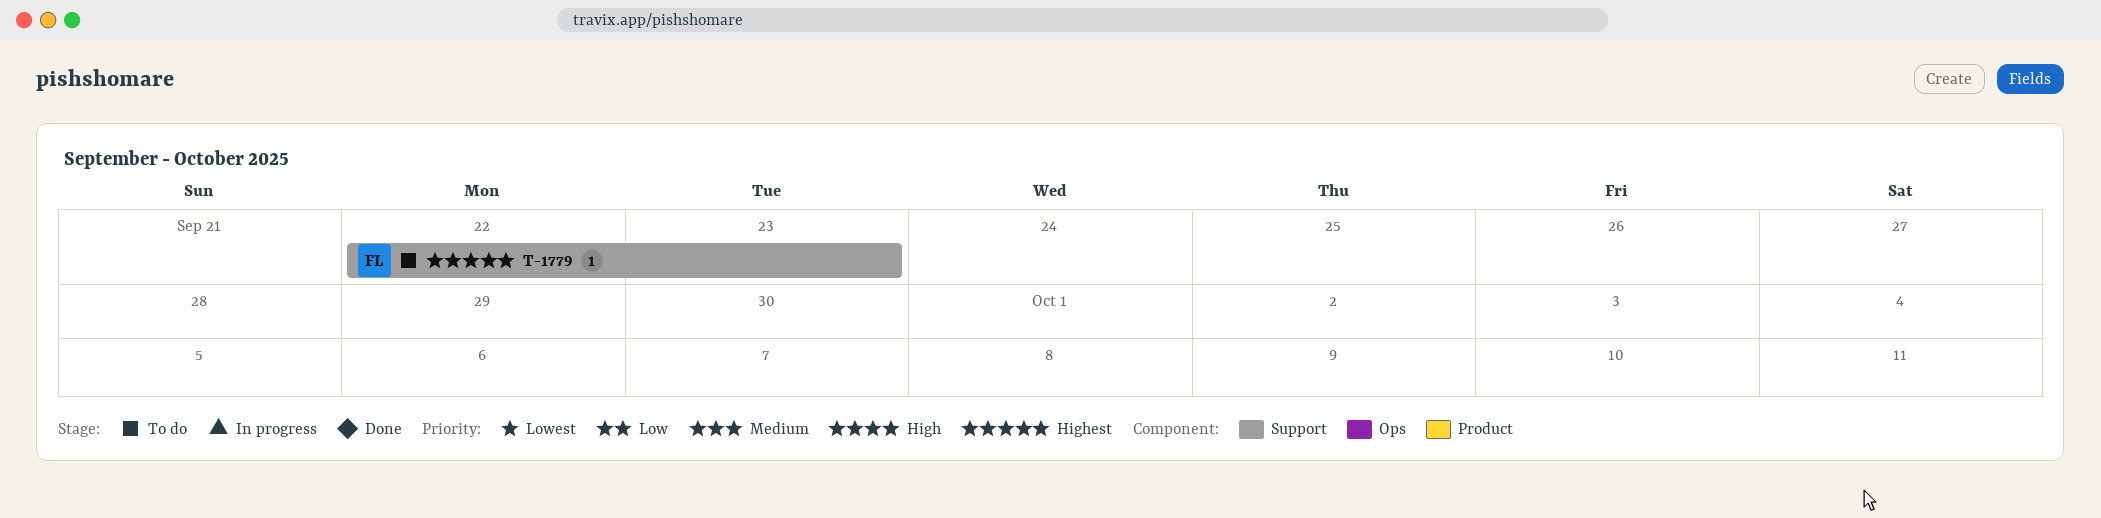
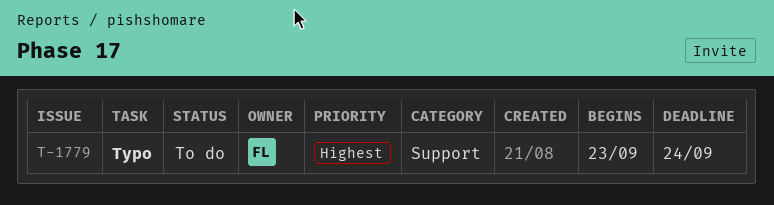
T-1779, start: Sep 22 -> Sep 23
T-1779, due: Sep 23 -> Sep 24

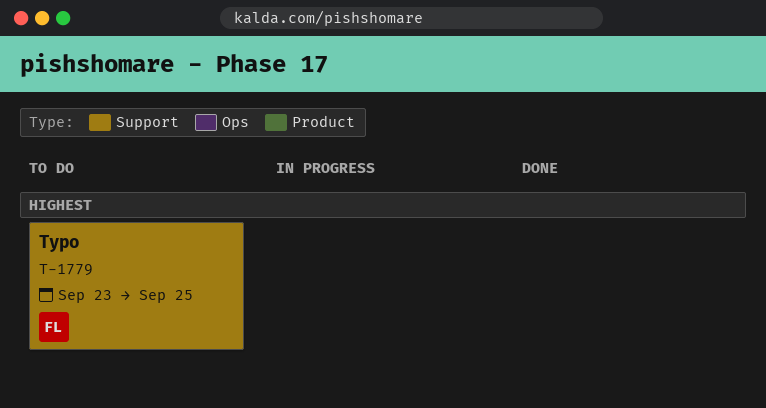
T-1779, due: Sep 24 -> Sep 25

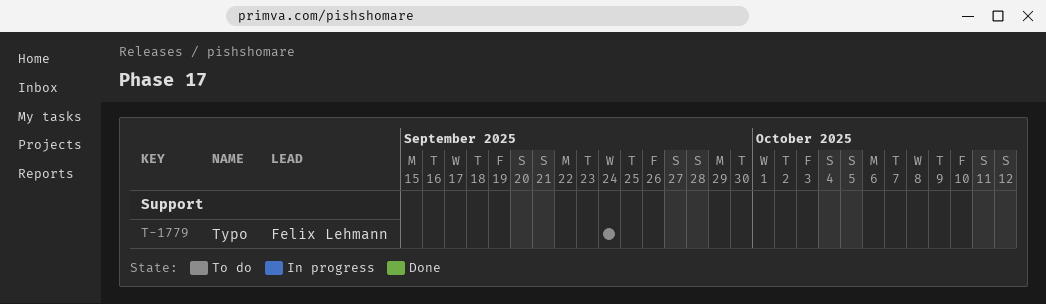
T-1779, start: Sep 23 -> Sep 24
T-1779, due: Sep 25 -> Sep 24

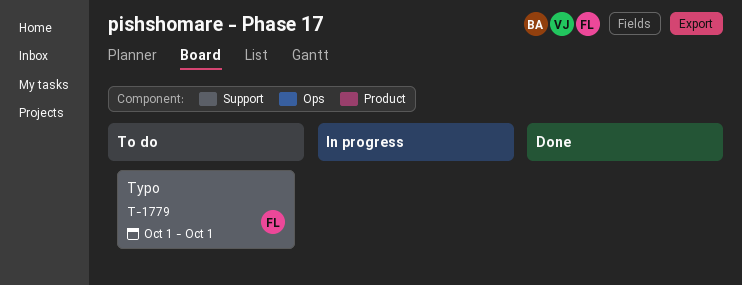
T-1779, start: Sep 24 -> Oct 1
T-1779, due: Sep 24 -> Oct 1

